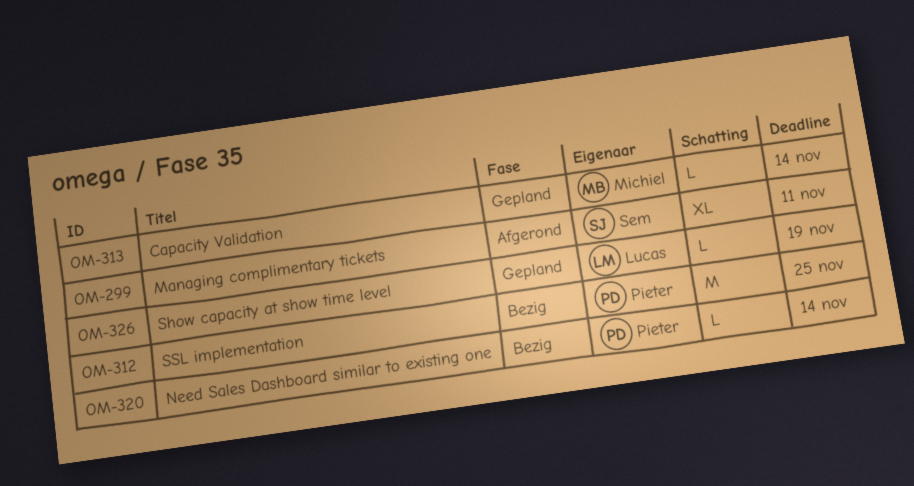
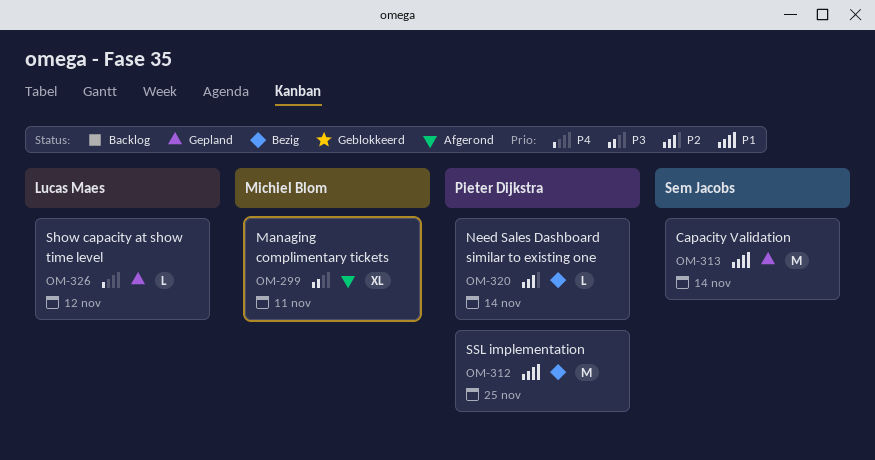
OM-299, owner: Sem Jacobs -> Michiel Blom
OM-313, owner: Michiel Blom -> Sem Jacobs
OM-313, estimate: L -> M
OM-326, due: Nov 19 -> Nov 12

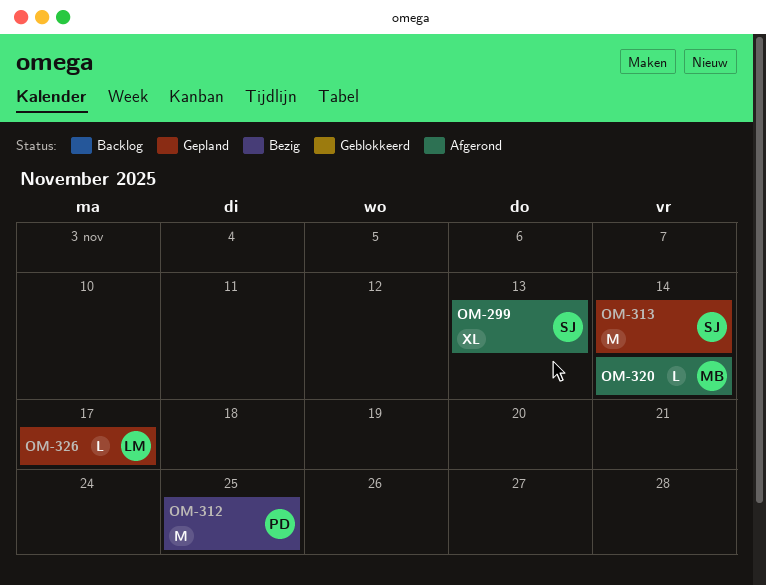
OM-299, owner: Michiel Blom -> Sem Jacobs
OM-299, due: Nov 11 -> Nov 13
OM-320, status: Bezig -> Afgerond
OM-320, owner: Pieter Dijkstra -> Michiel Blom
OM-326, due: Nov 12 -> Nov 17

